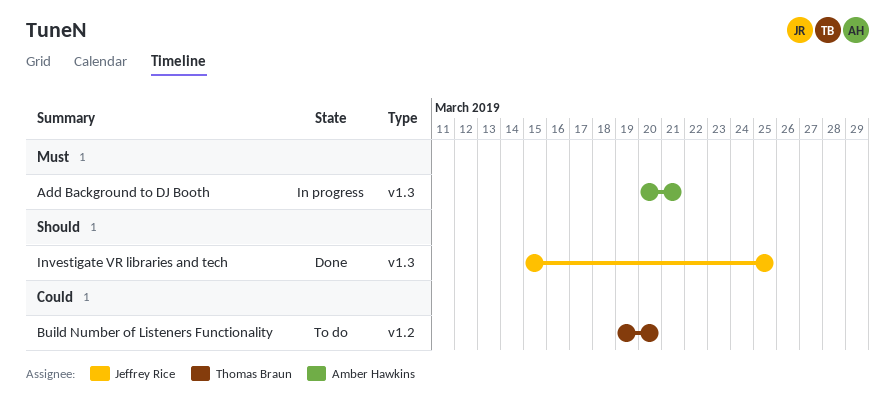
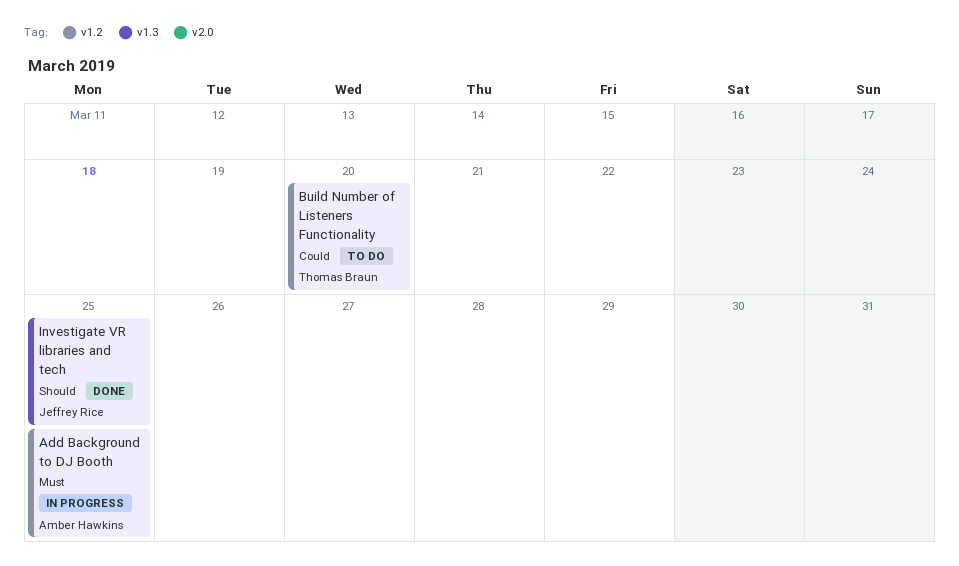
Add Background to DJ Booth, label: v1.3 -> v1.2
Add Background to DJ Booth, due: Mar 21 -> Mar 25

